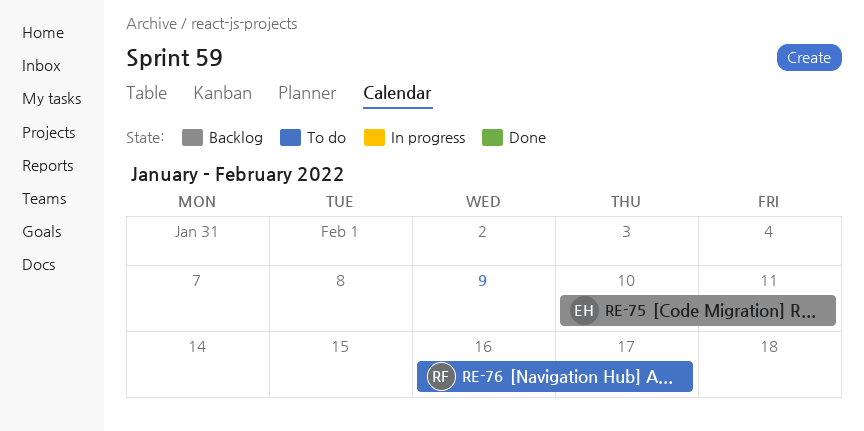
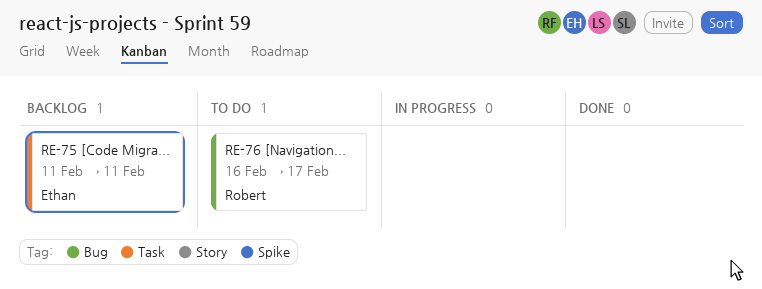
RE-75, start: Feb 10 -> Feb 11

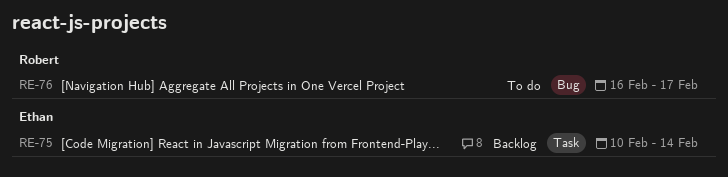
RE-75, start: Feb 11 -> Feb 10
RE-75, due: Feb 11 -> Feb 14

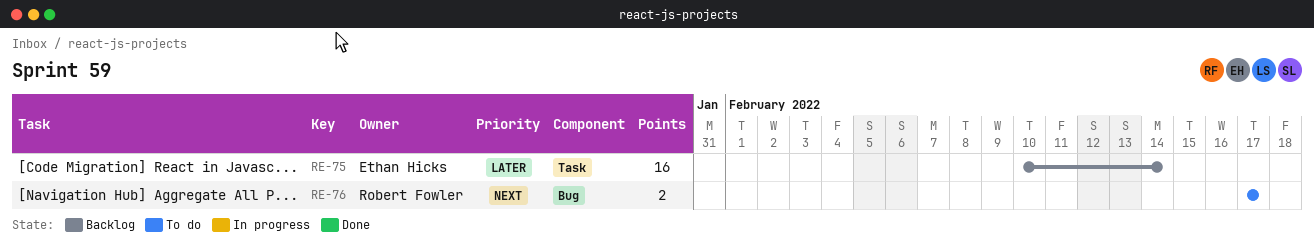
RE-76, start: Feb 16 -> Feb 17

